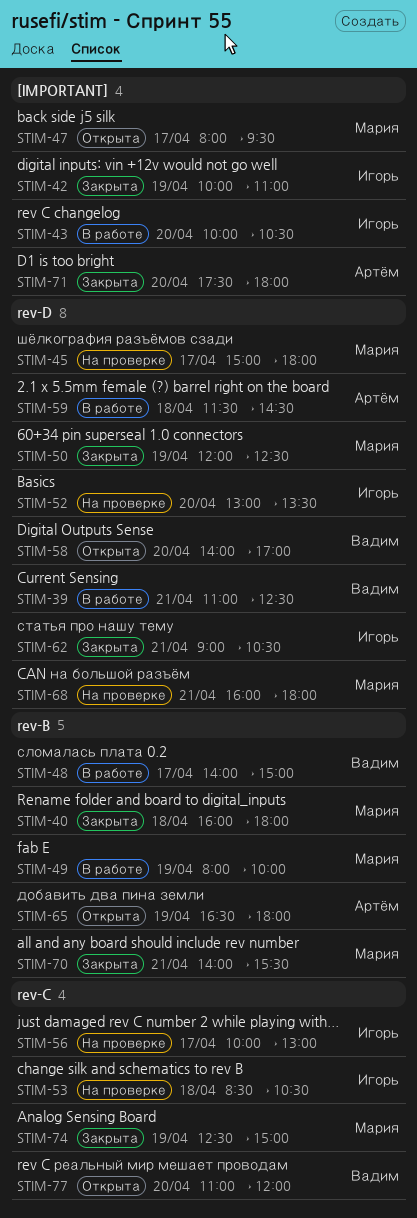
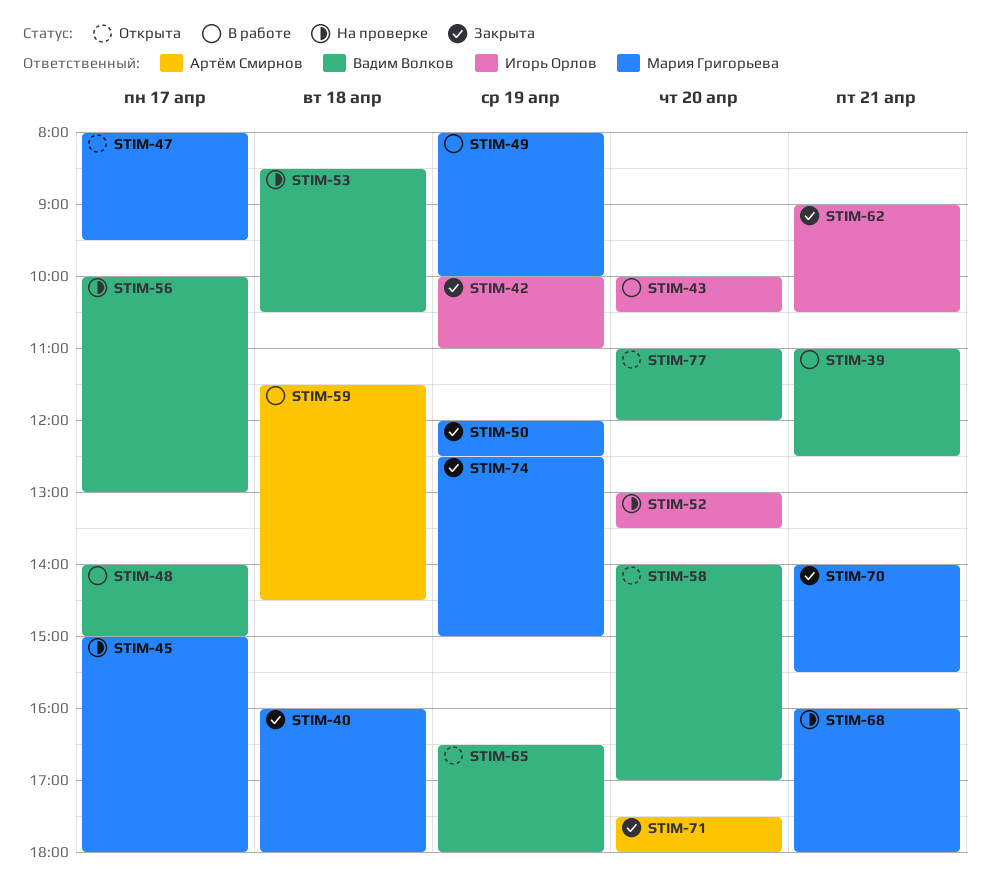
STIM-53, owner: Игорь Орлов -> Вадим Волков
STIM-56, owner: Игорь Орлов -> Вадим Волков
STIM-65, owner: Артём Смирнов -> Вадим Волков

